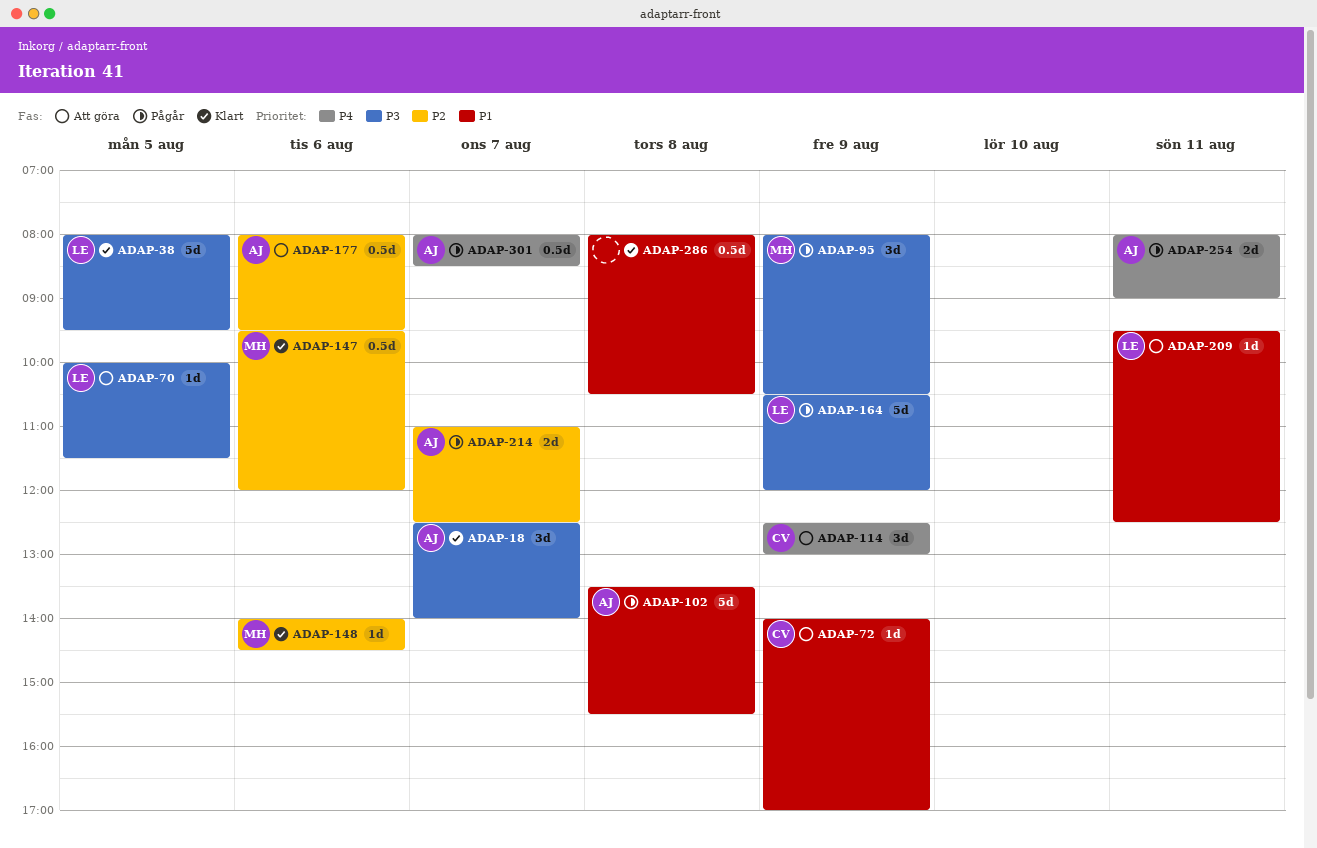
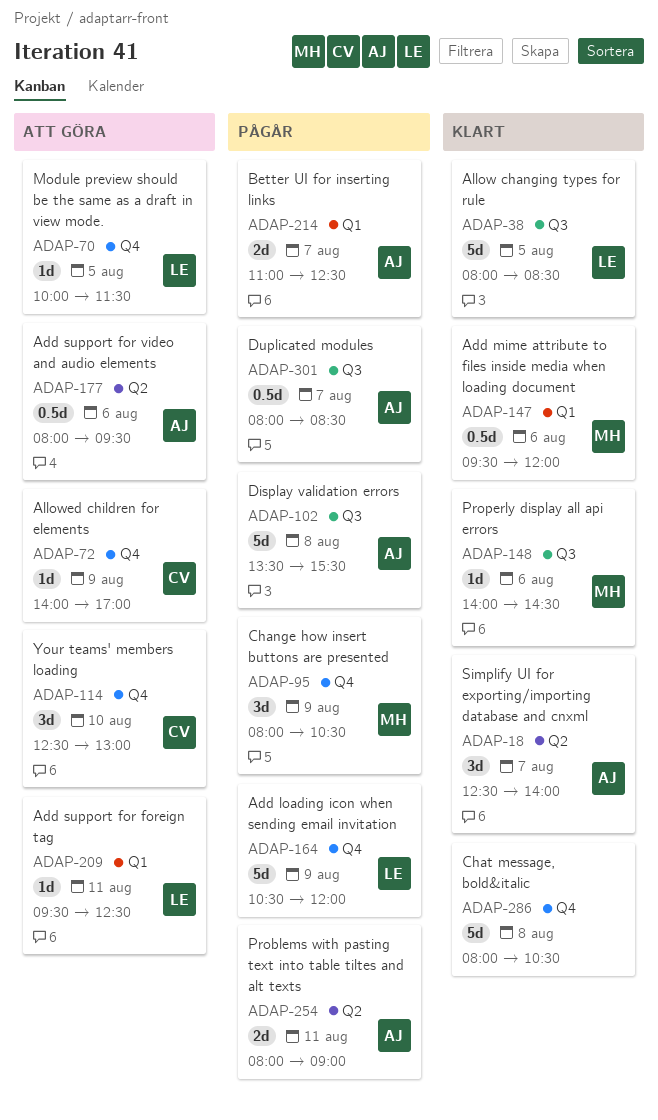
ADAP-38, ends: 09:30 -> 08:30
ADAP-114, day: Aug 9 -> Aug 10
ADAP-286, estimate: 0.5d -> 5d

